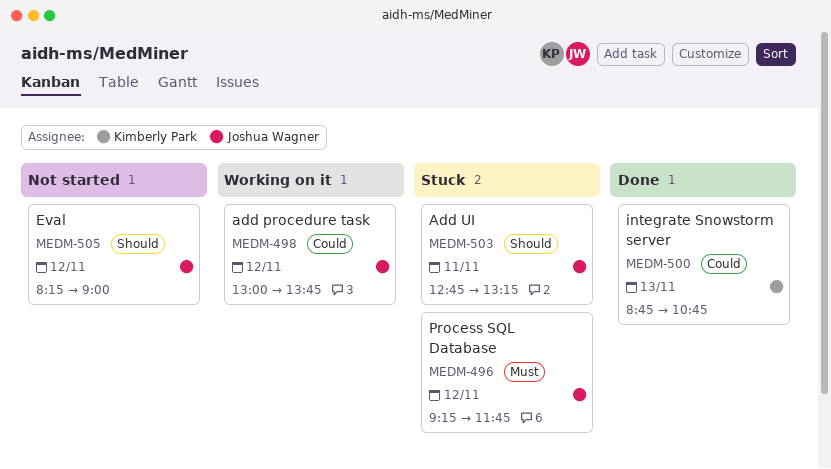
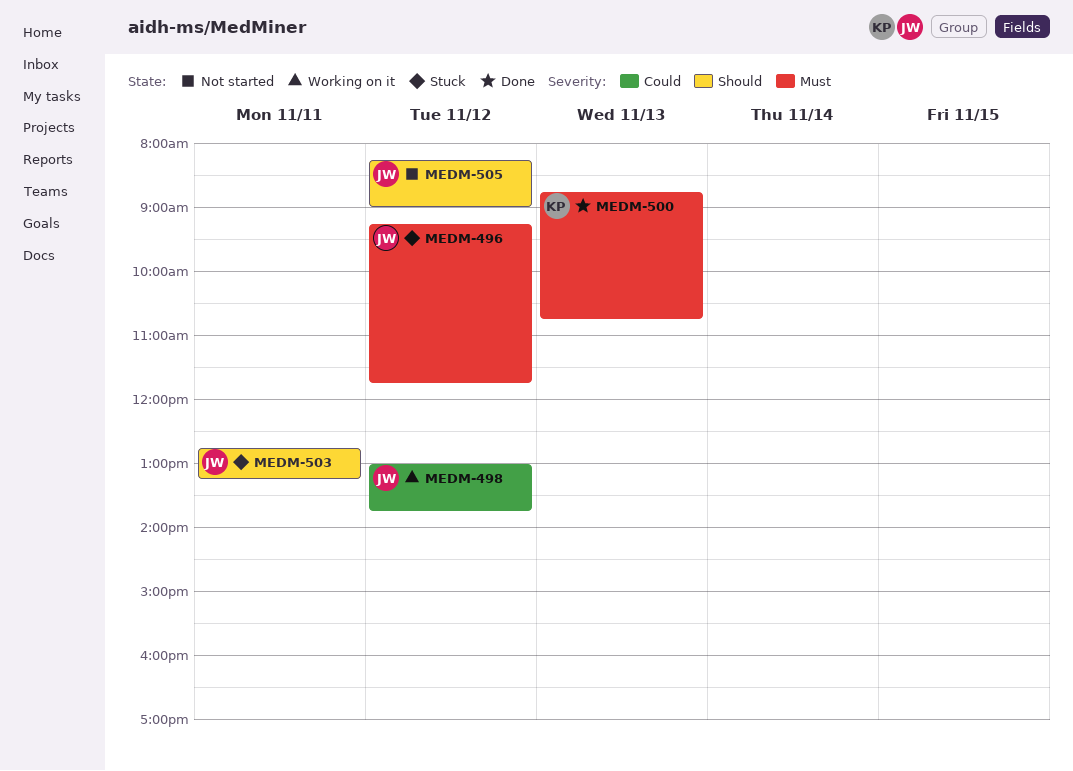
MEDM-500, priority: Could -> Must

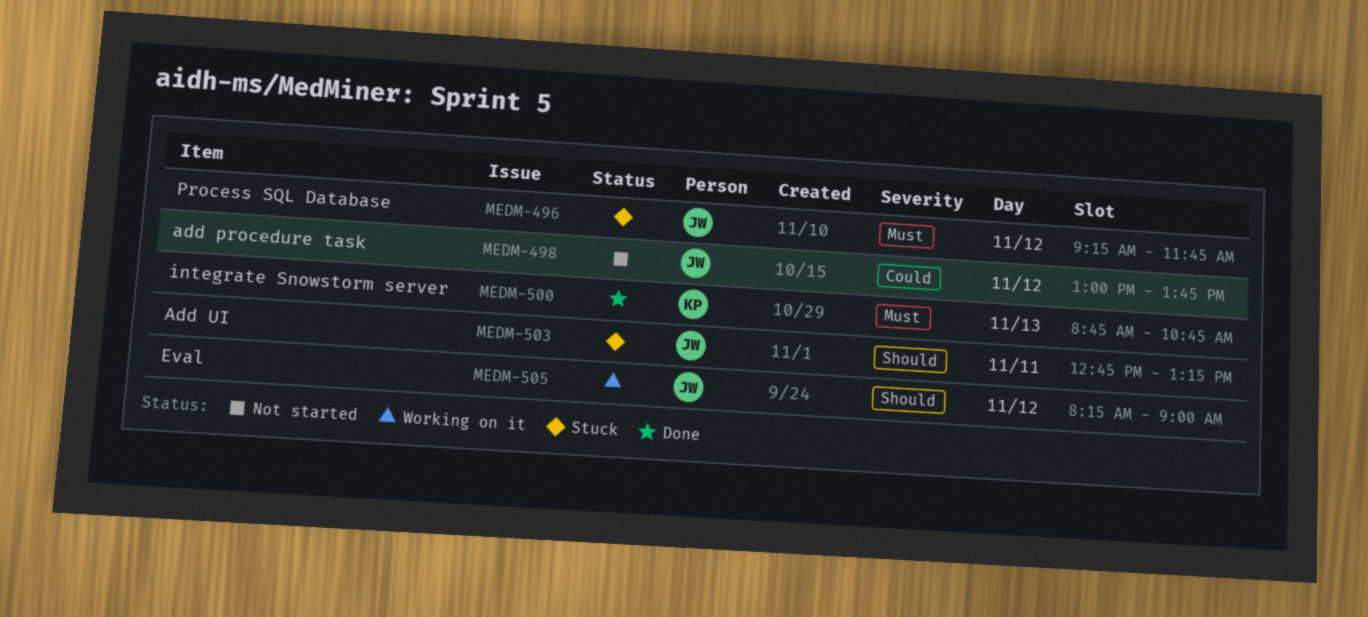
MEDM-498, status: Working on it -> Not started
MEDM-505, status: Not started -> Working on it

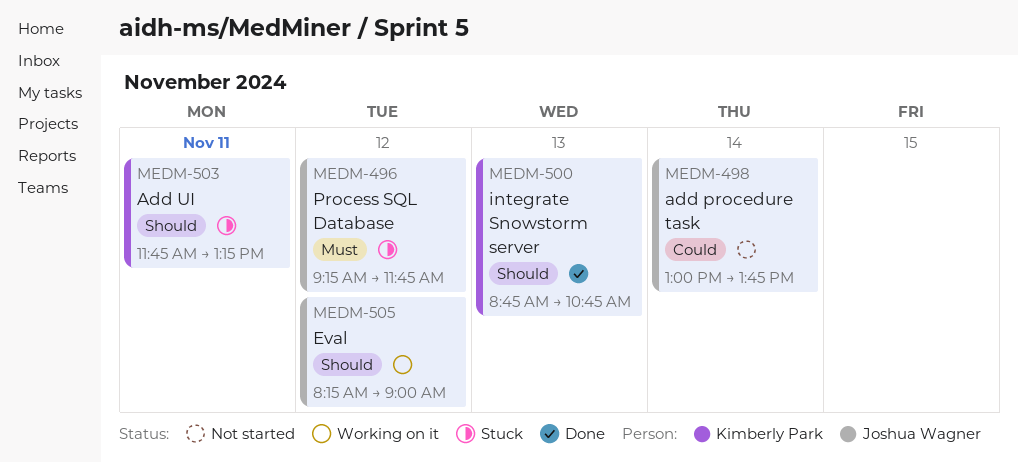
MEDM-498, day: Nov 12 -> Nov 14
MEDM-500, priority: Must -> Should
MEDM-503, owner: Joshua Wagner -> Kimberly Park
MEDM-503, begins: 12:45 -> 11:45

